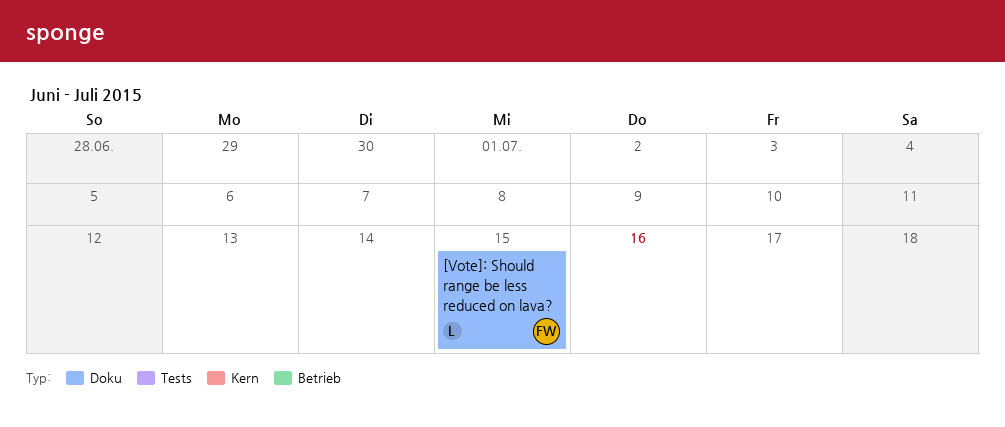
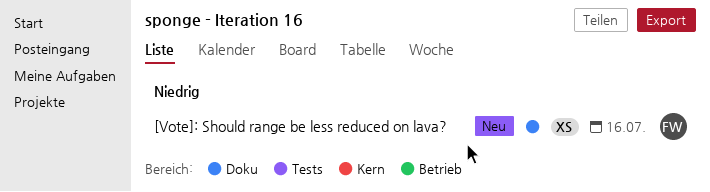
[Vote]: Should range be less reduced on lava?, estimate: L -> XS
[Vote]: Should range be less reduced on lava?, due: Jul 15 -> Jul 16

